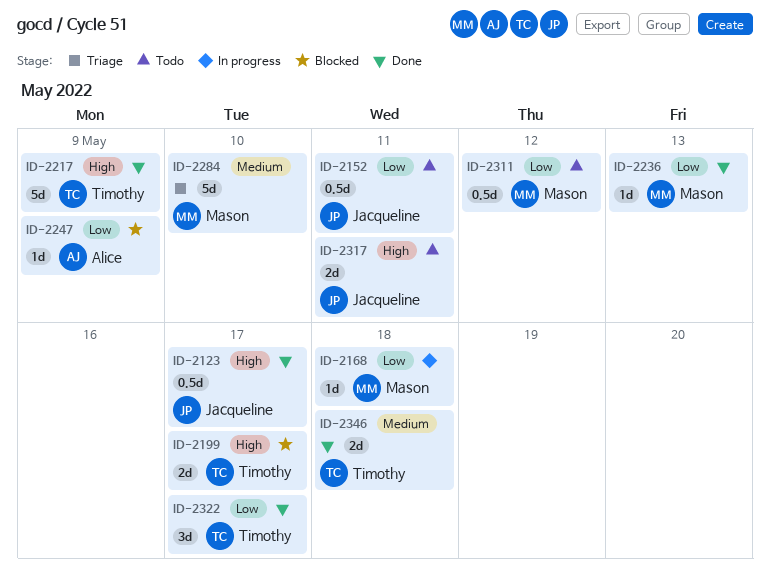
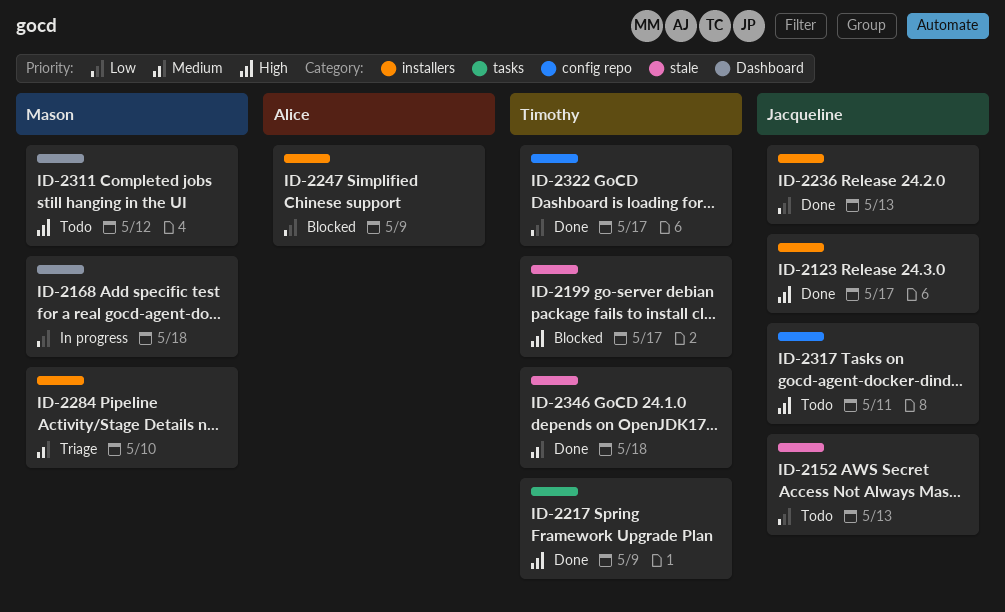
ID-2152, due: May 11 -> May 13
ID-2236, owner: Mason -> Jacqueline
ID-2311, priority: Low -> High

